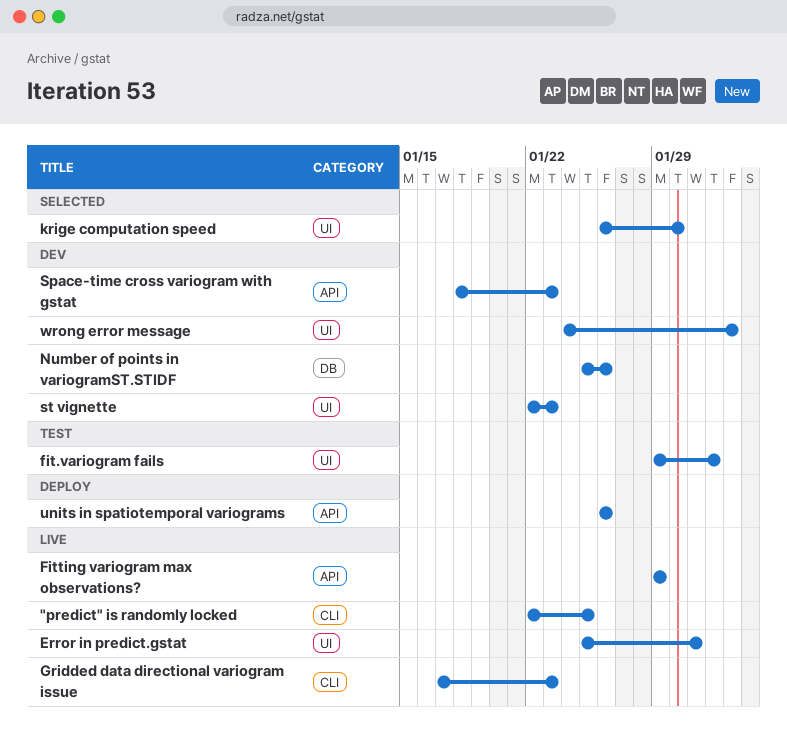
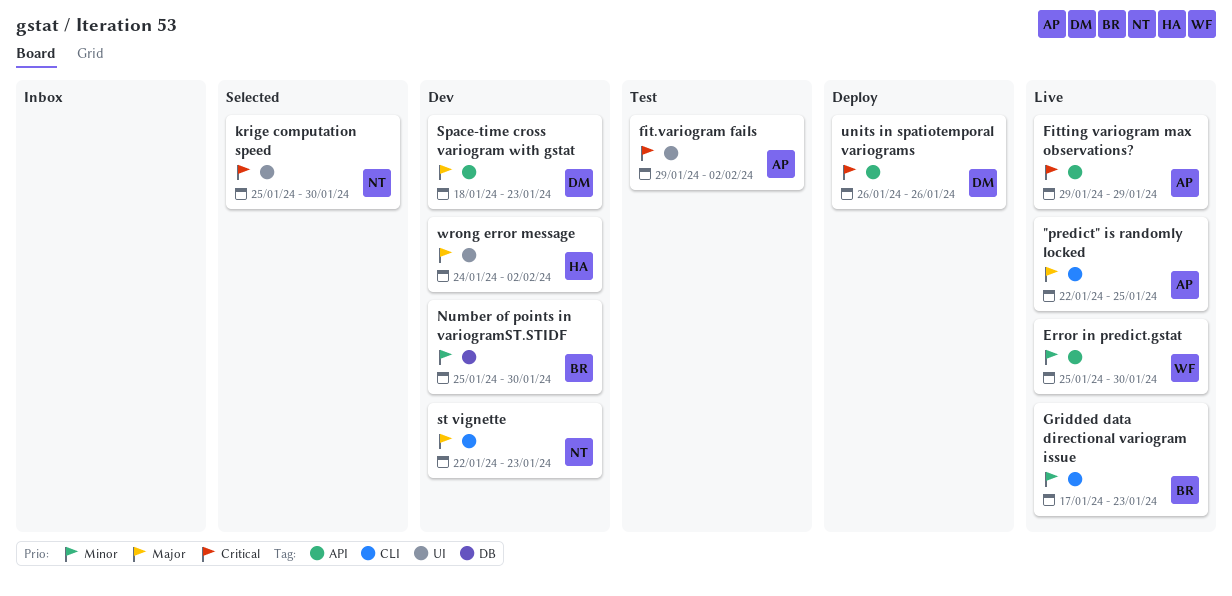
Error in predict.gstat, label: UI -> API
Error in predict.gstat, due: Jan 31 -> Jan 30
fit.variogram fails, due: Feb 1 -> Feb 2
krige computation speed, start: Jan 26 -> Jan 25
Number of points in variogramST.STIDF, due: Jan 26 -> Jan 30
st vignette, label: UI -> CLI

